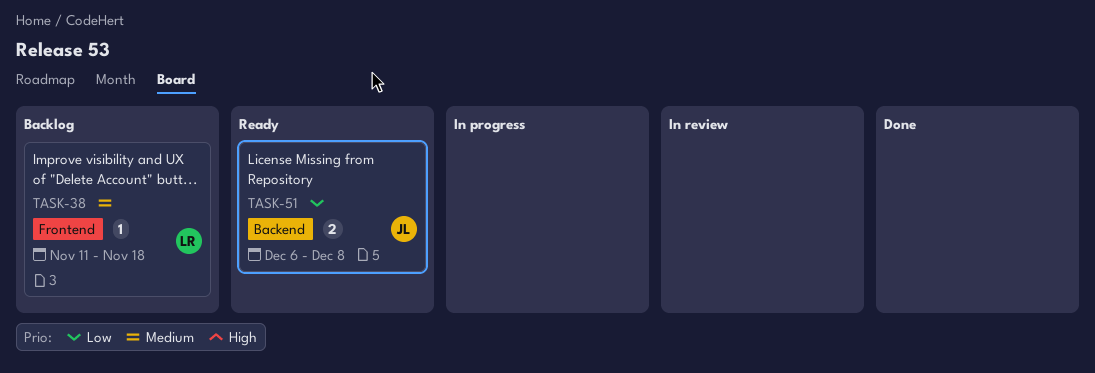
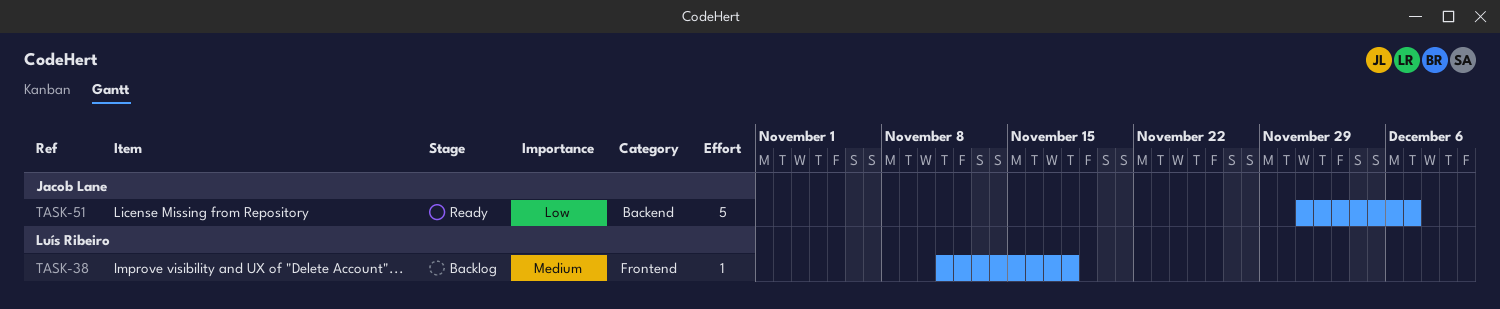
TASK-51, estimate: 2 -> 5
TASK-51, start: Dec 6 -> Dec 1
TASK-51, due: Dec 8 -> Dec 7

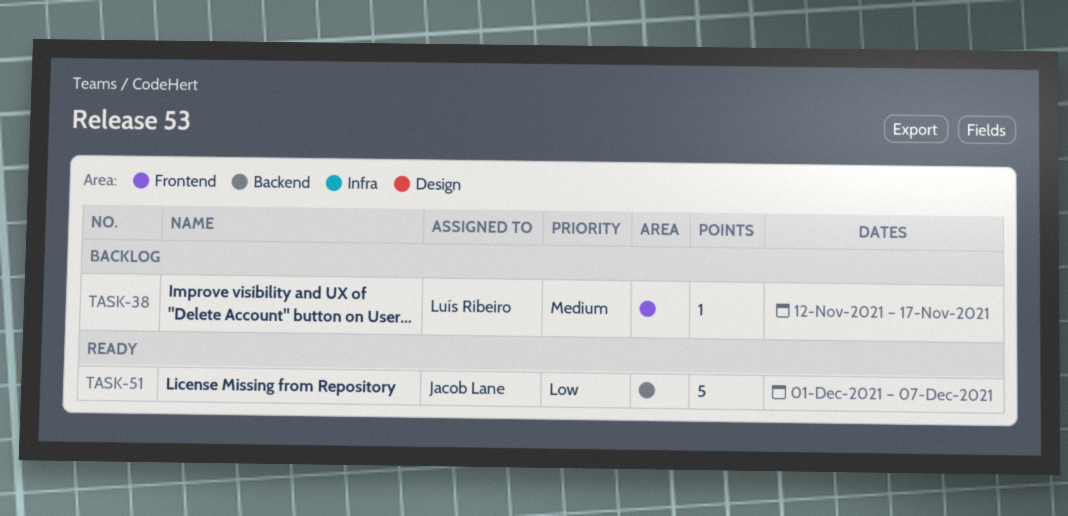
TASK-38, start: Nov 11 -> Nov 12
TASK-38, due: Nov 18 -> Nov 17

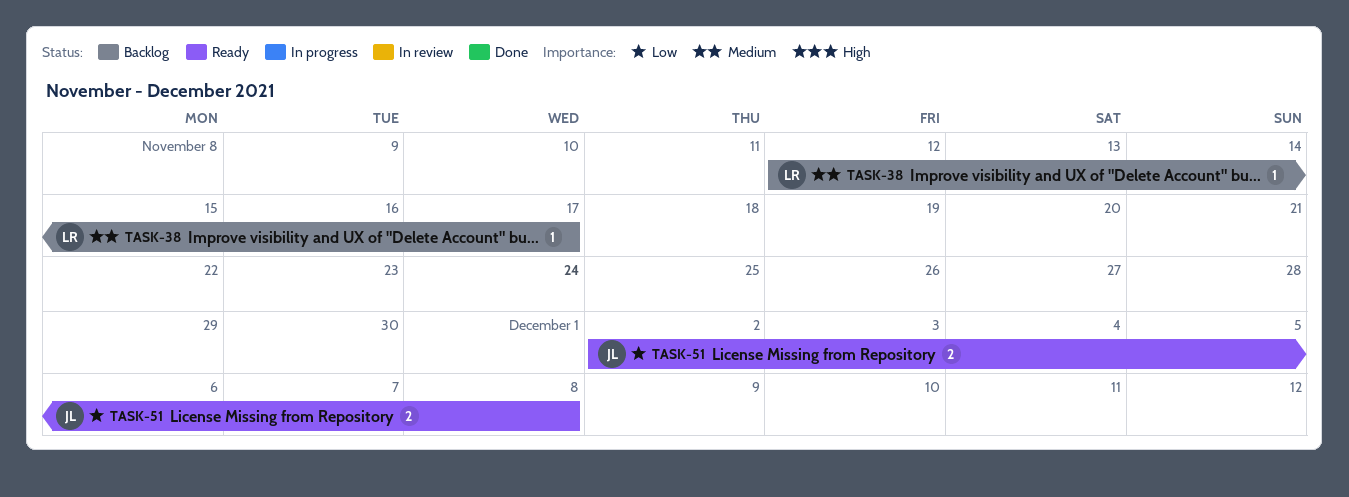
TASK-51, estimate: 5 -> 2
TASK-51, start: Dec 1 -> Dec 2
TASK-51, due: Dec 7 -> Dec 8

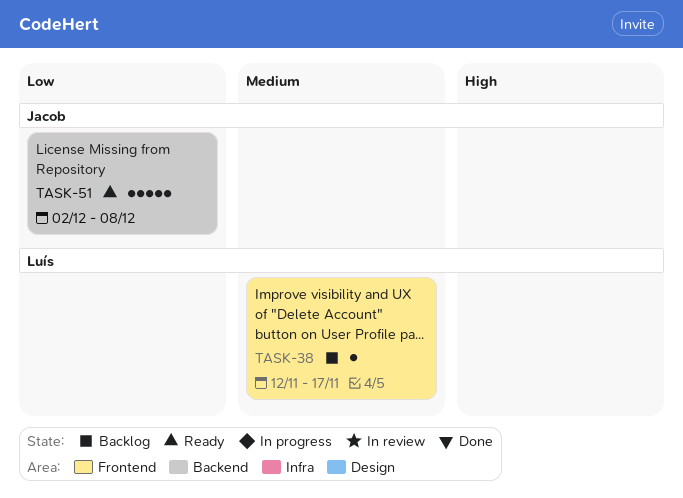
TASK-51, estimate: 2 -> 5

